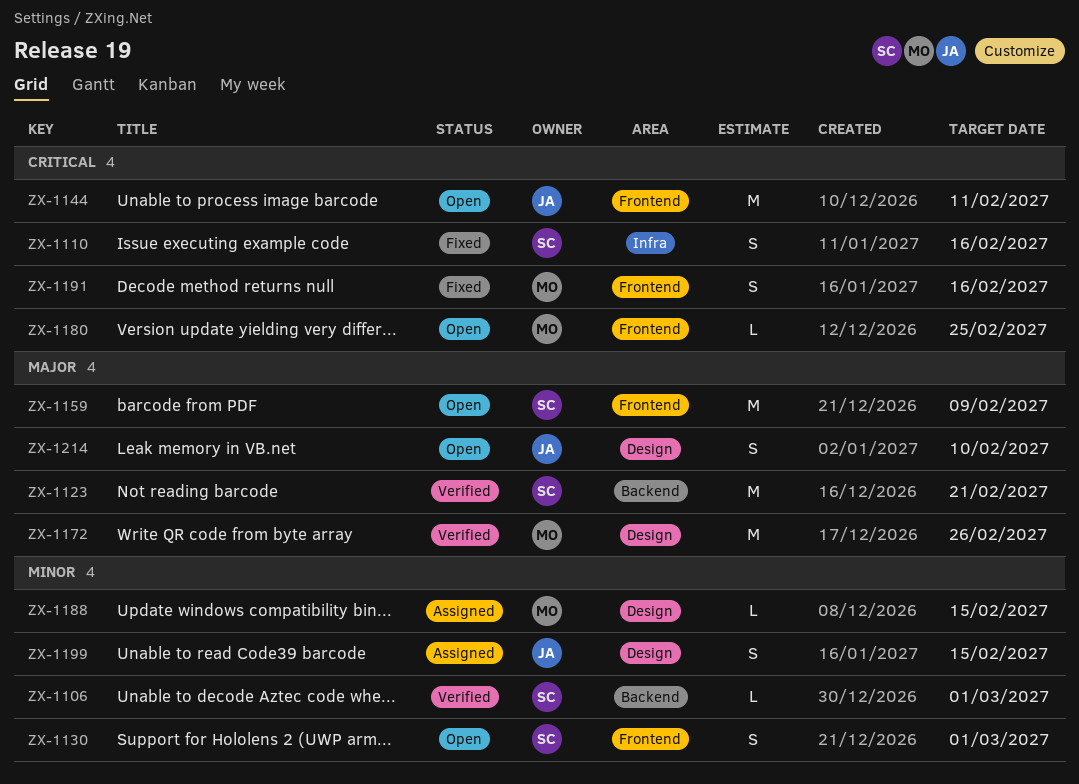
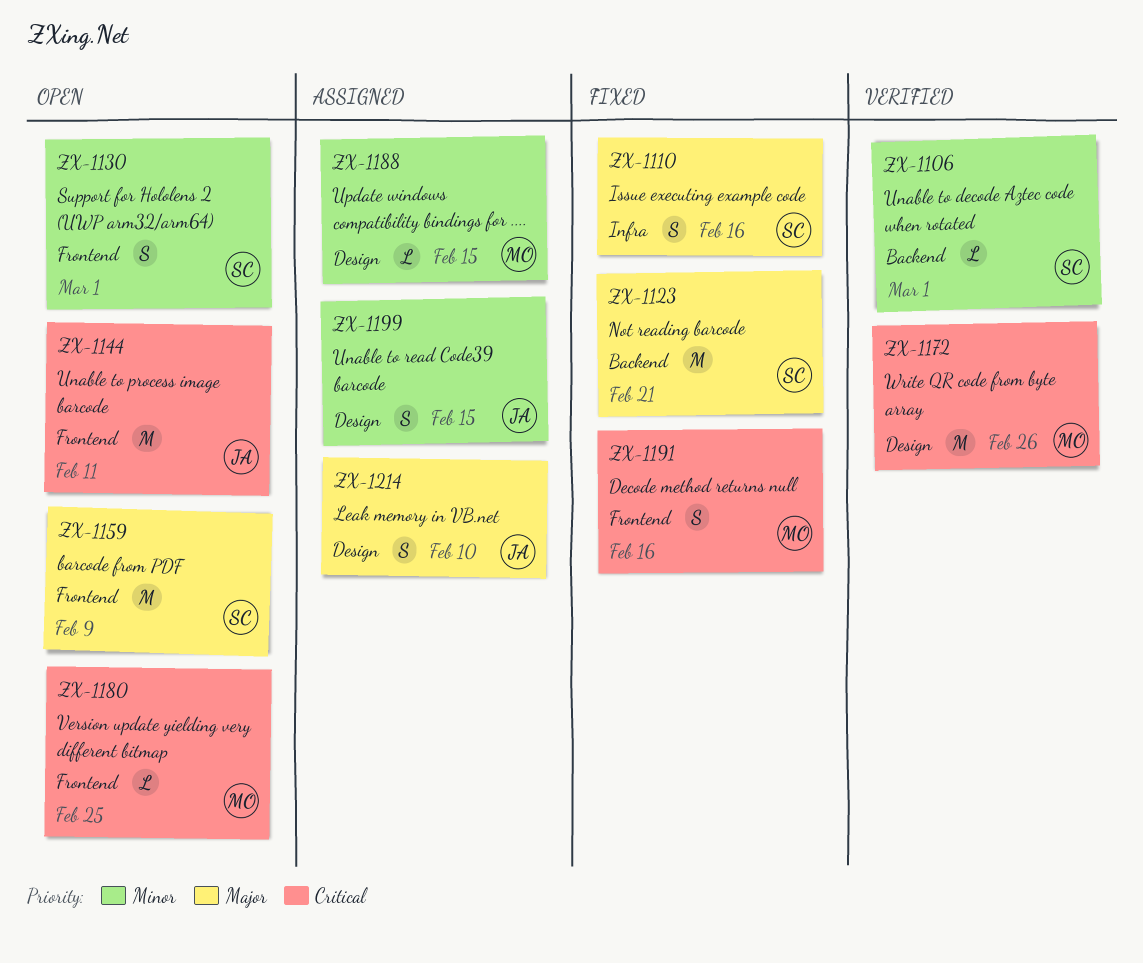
ZX-1110, priority: Critical -> Major
ZX-1123, status: Verified -> Fixed
ZX-1172, priority: Major -> Critical
ZX-1214, status: Open -> Assigned

